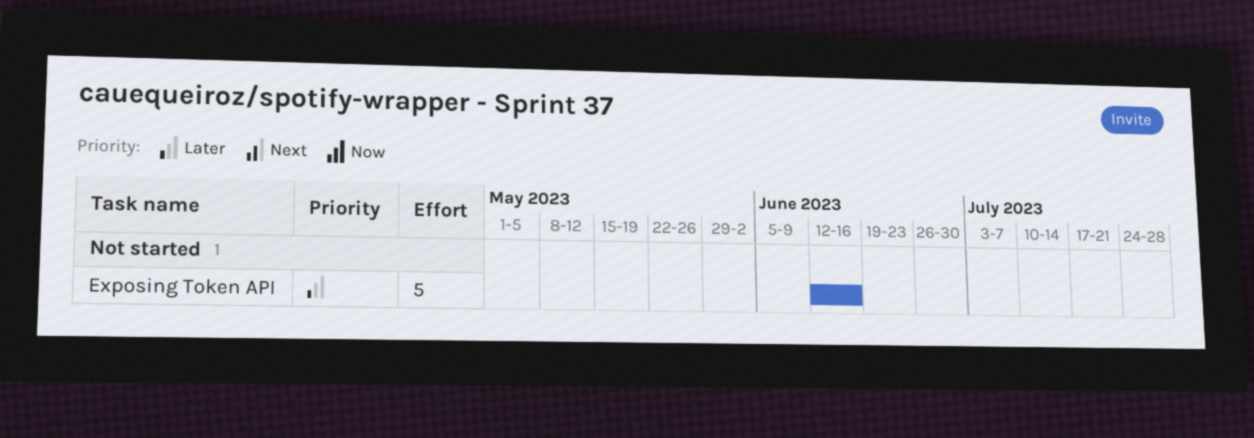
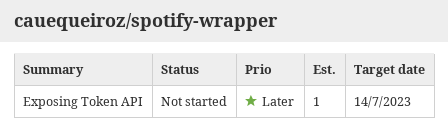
Exposing Token API, estimate: 5 -> 1
Exposing Token API, due: Jun 16 -> Jul 14

